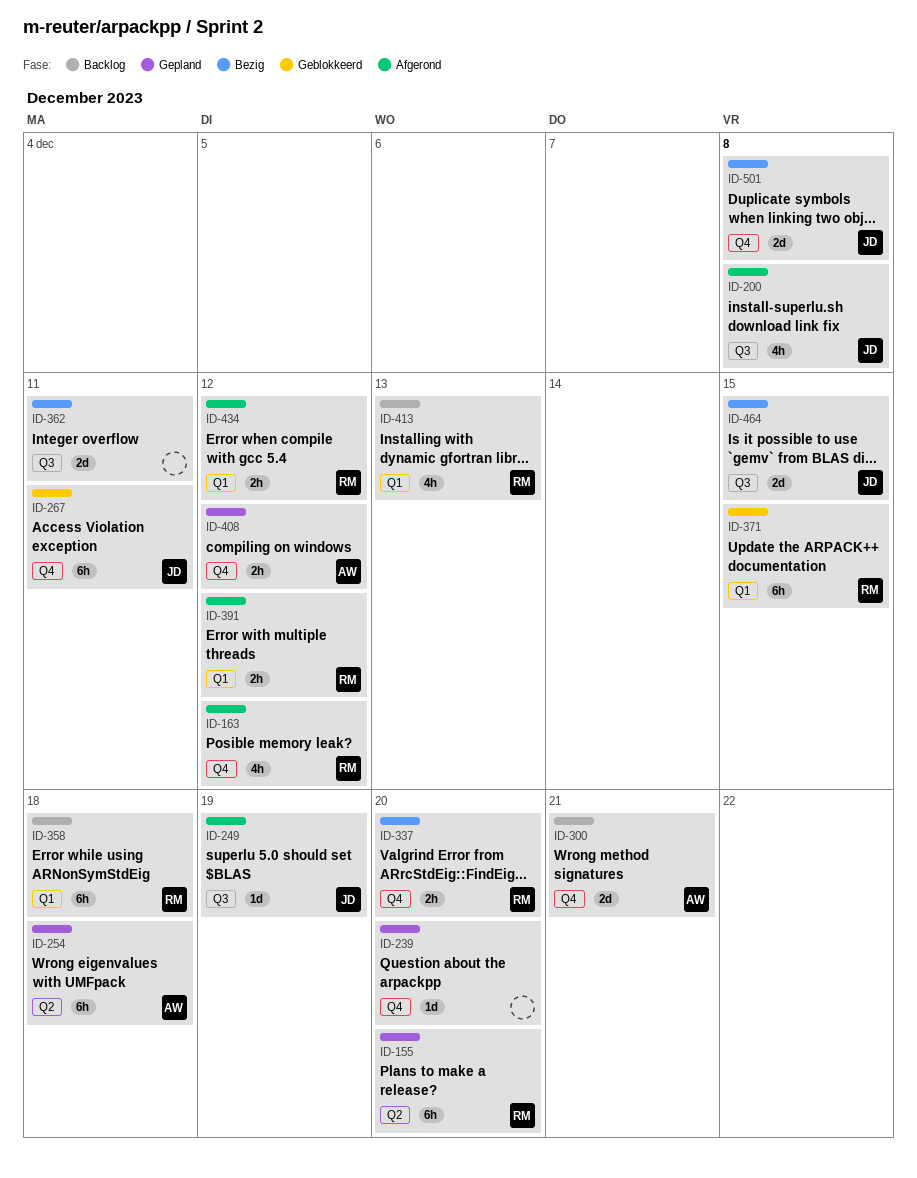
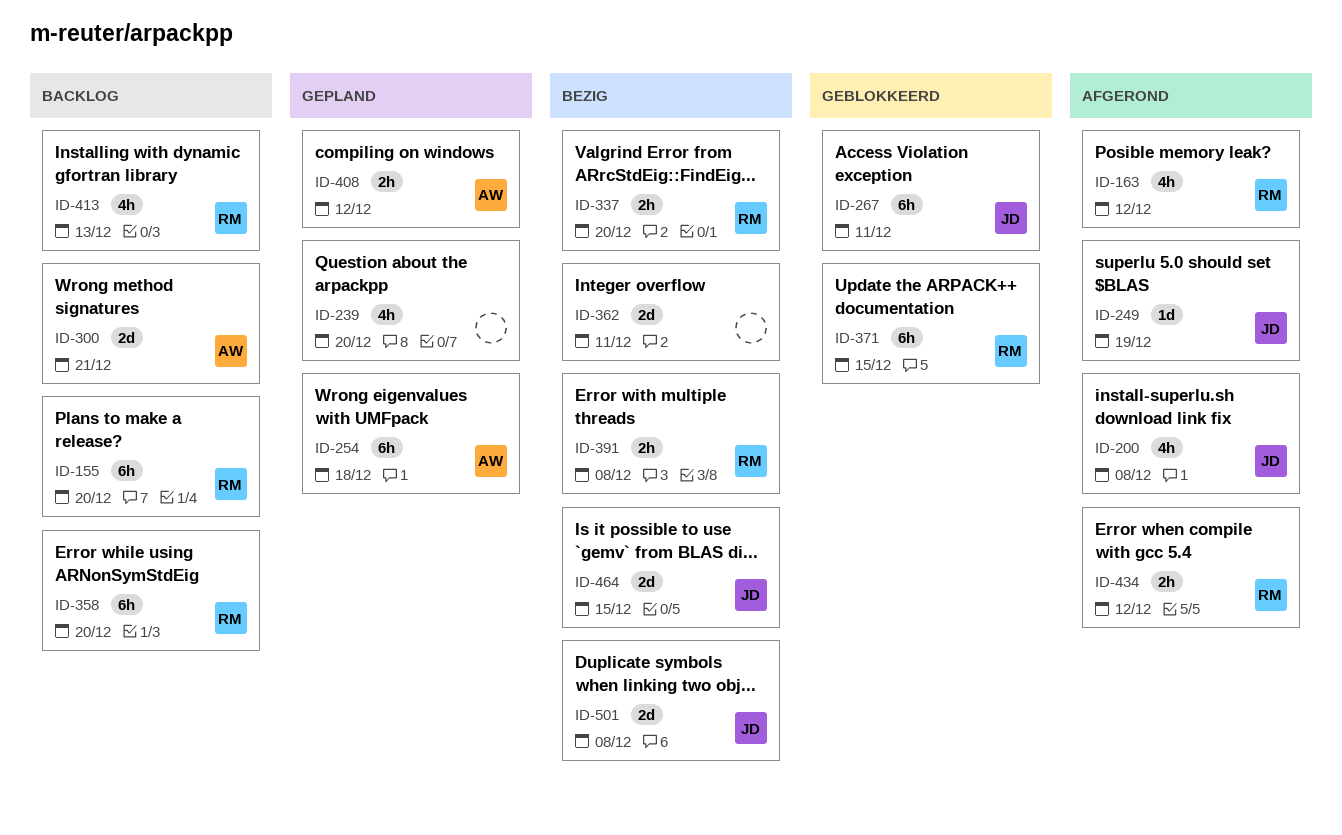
ID-155, status: Gepland -> Backlog
ID-239, estimate: 1d -> 4h
ID-358, due: Dec 18 -> Dec 20
ID-391, status: Afgerond -> Bezig
ID-391, due: Dec 12 -> Dec 8

